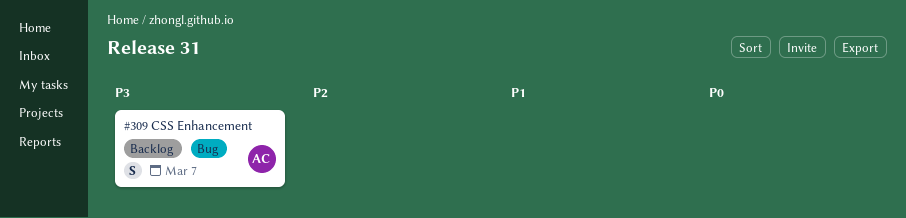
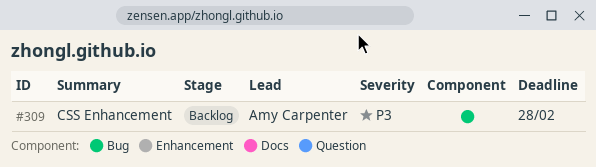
#309, due: Mar 7 -> Feb 28

